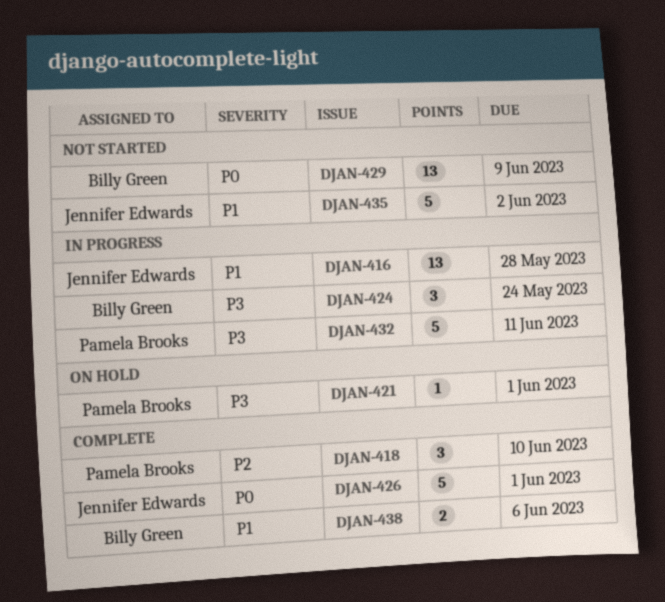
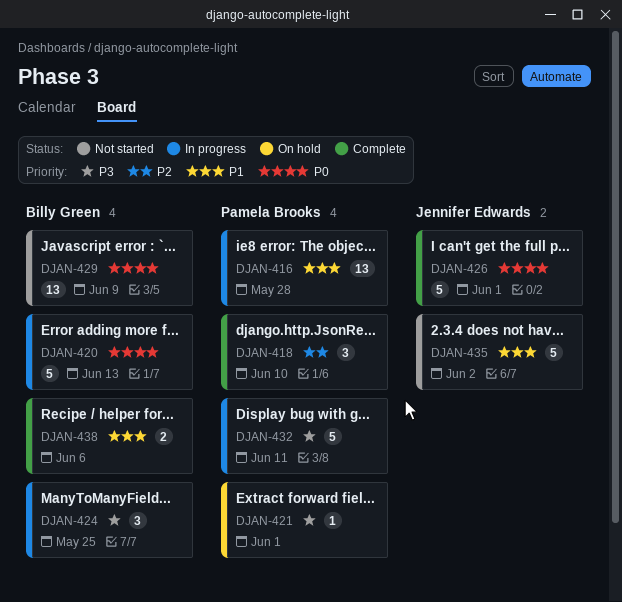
DJAN-416, owner: Jennifer Edwards -> Pamela Brooks
DJAN-420: none -> present
DJAN-424, due: May 24 -> May 25

